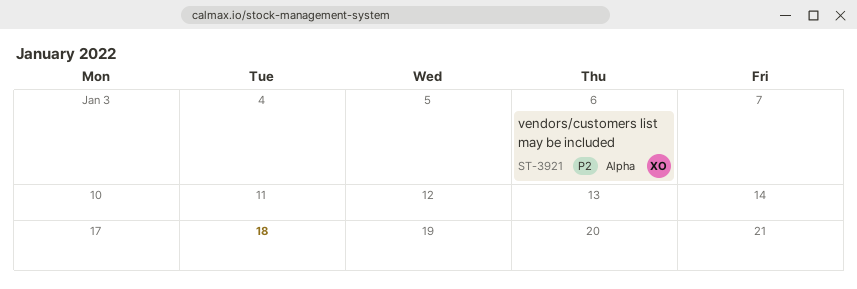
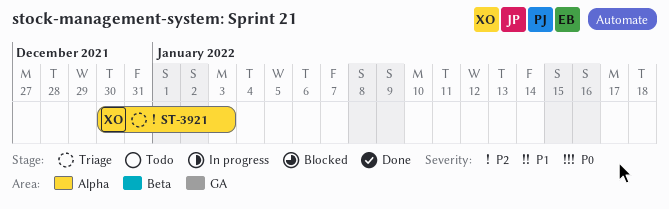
ST-3921, due: Jan 6 -> Jan 3

